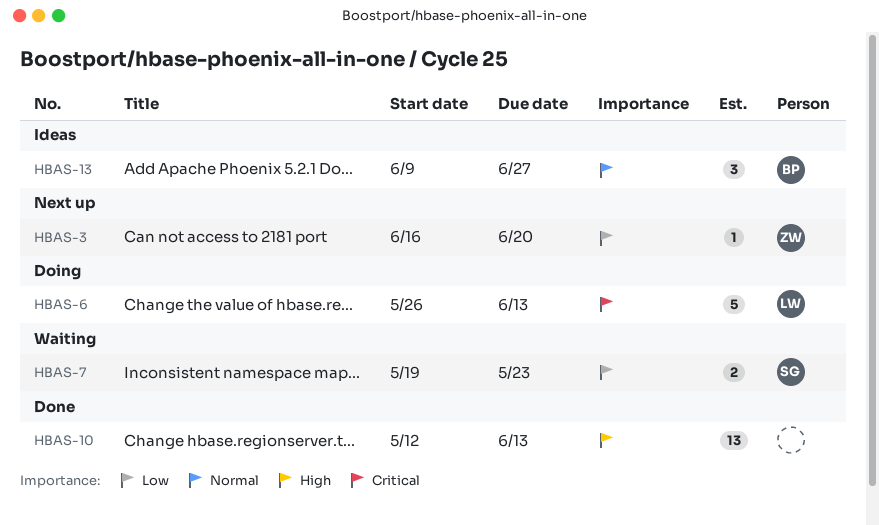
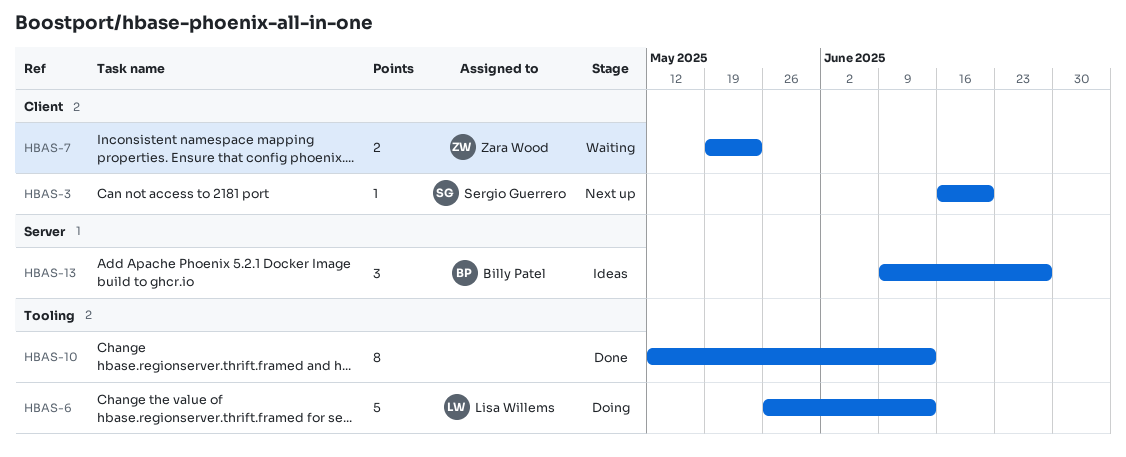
HBAS-3, owner: Zara Wood -> Sergio Guerrero
HBAS-7, owner: Sergio Guerrero -> Zara Wood
HBAS-10, estimate: 13 -> 8

